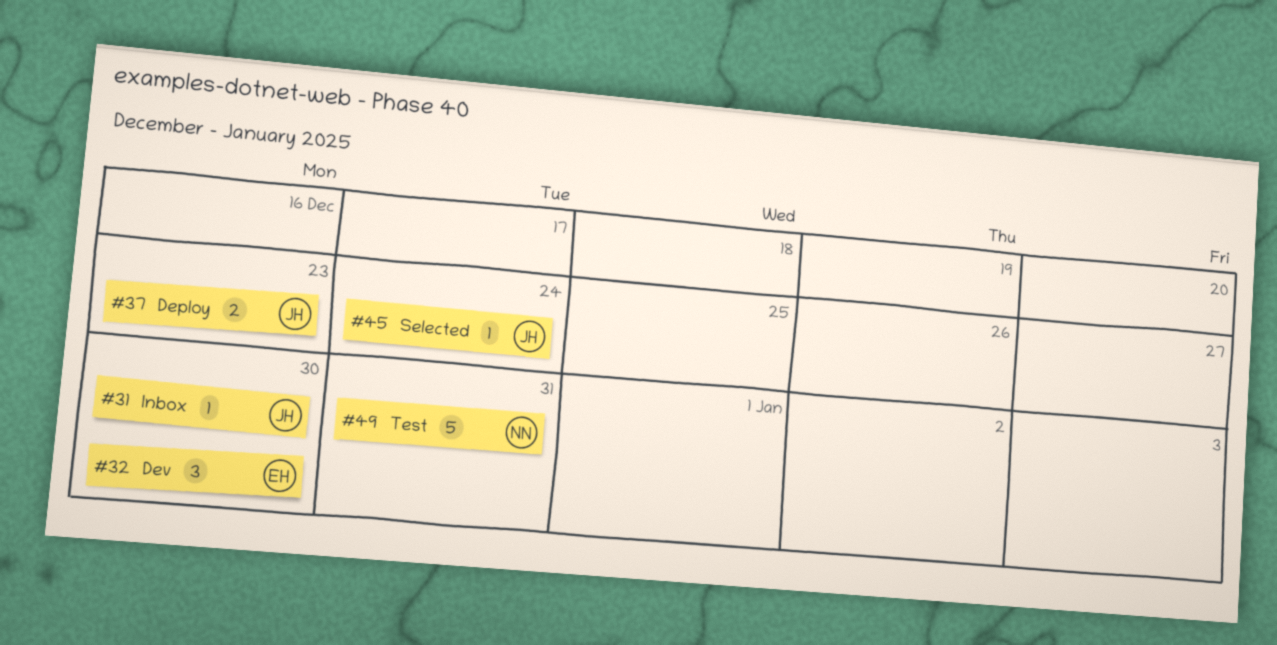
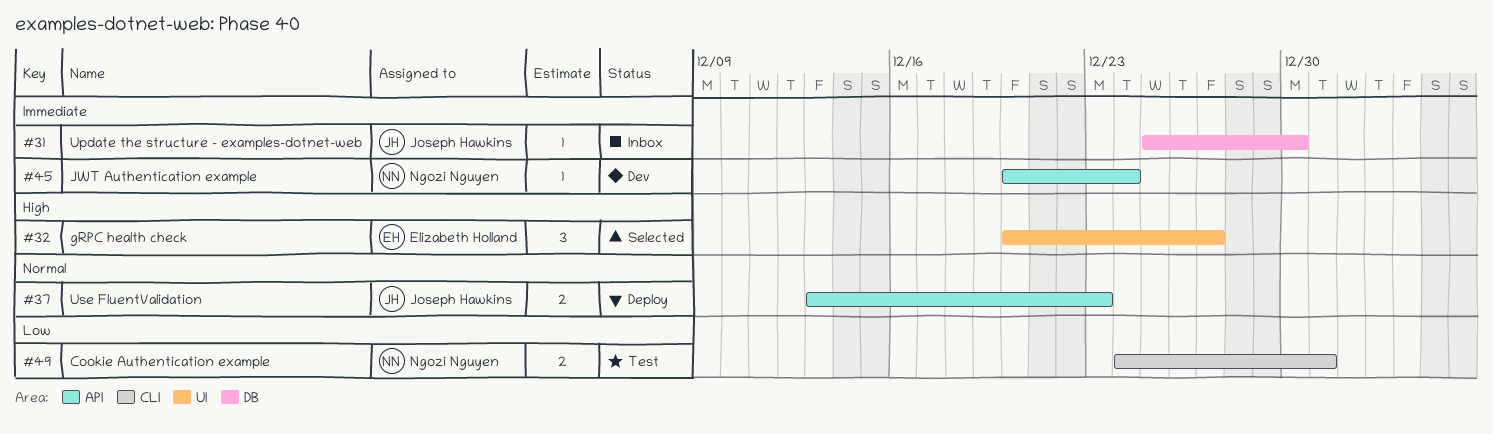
#32, status: Dev -> Selected
#32, due: Dec 30 -> Dec 27
#45, status: Selected -> Dev
#45, owner: Joseph Hawkins -> Ngozi Nguyen
#49, estimate: 5 -> 2

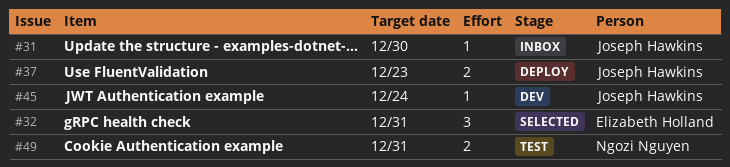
#32, due: Dec 27 -> Dec 31
#45, owner: Ngozi Nguyen -> Joseph Hawkins

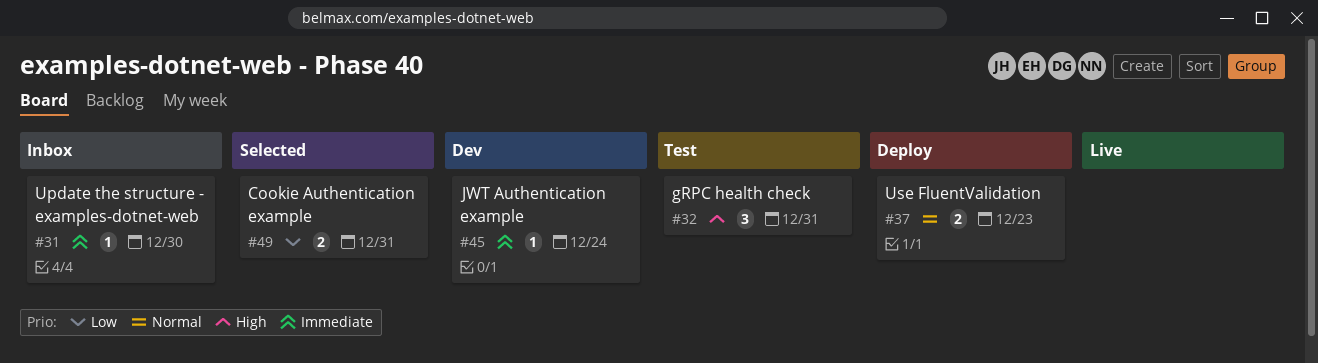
#32, status: Selected -> Test
#49, status: Test -> Selected

